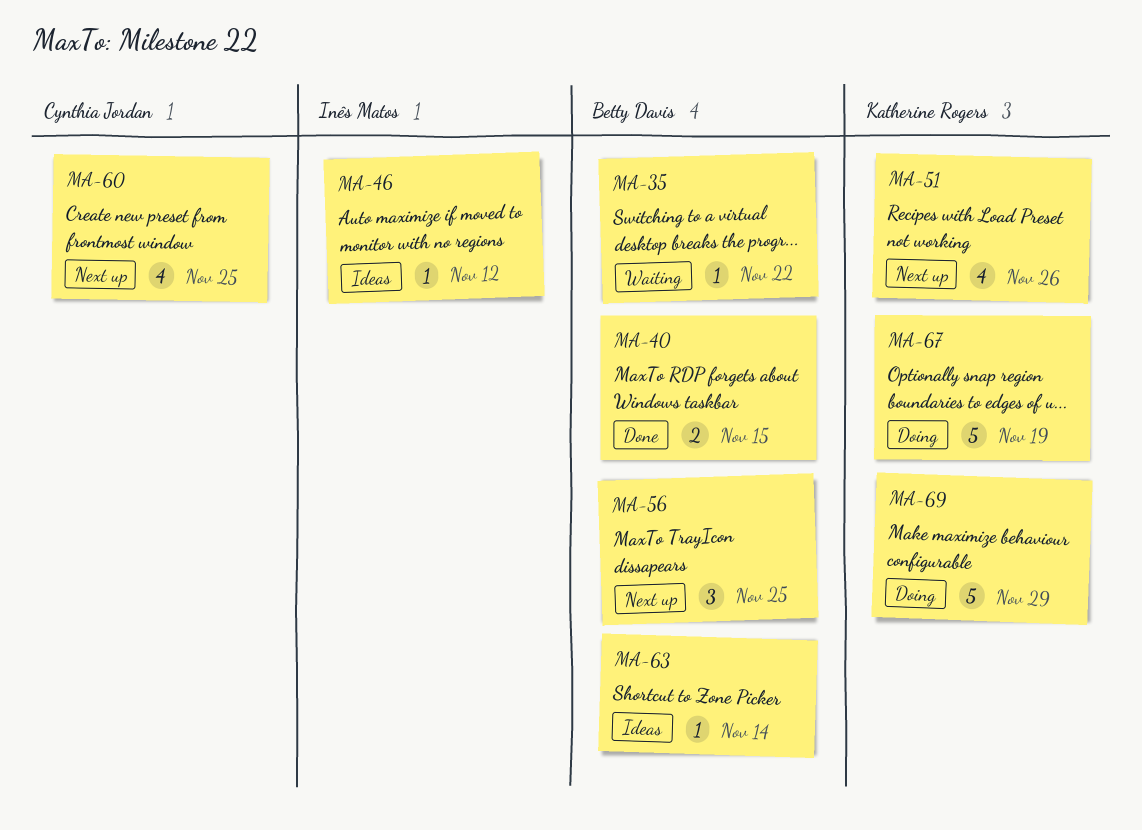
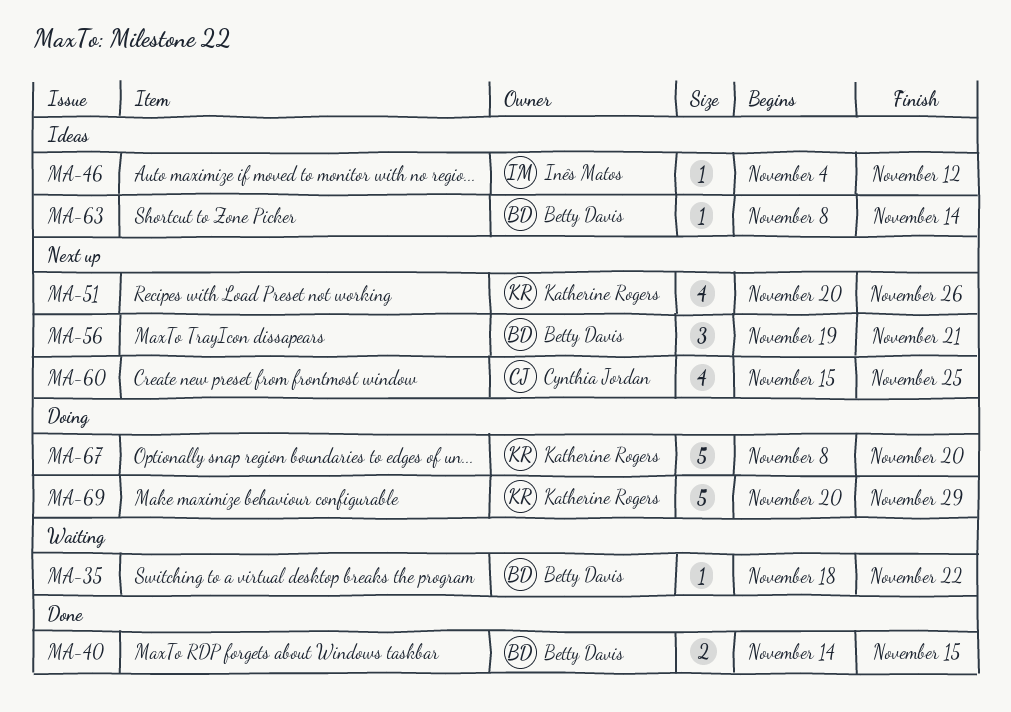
MA-56, due: Nov 25 -> Nov 21
MA-67, due: Nov 19 -> Nov 20

